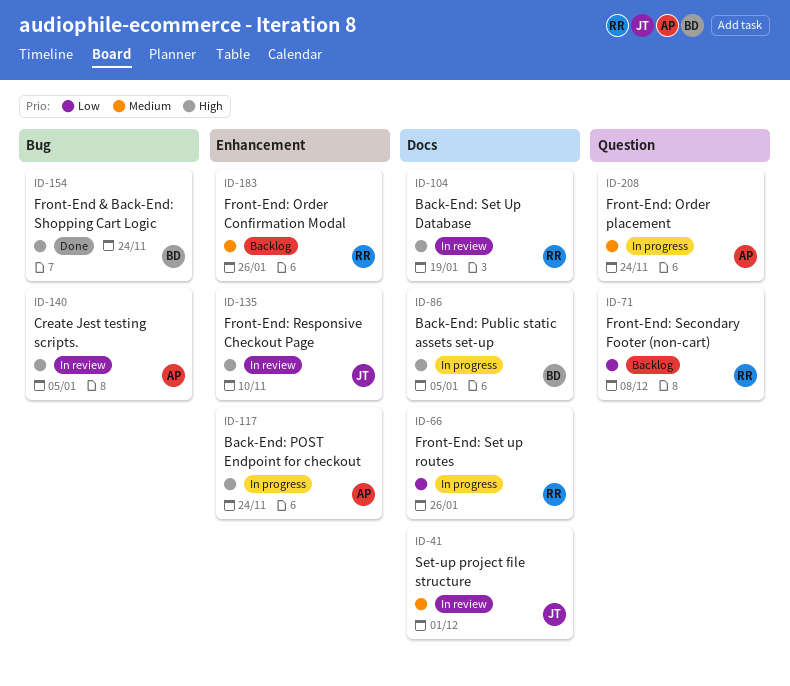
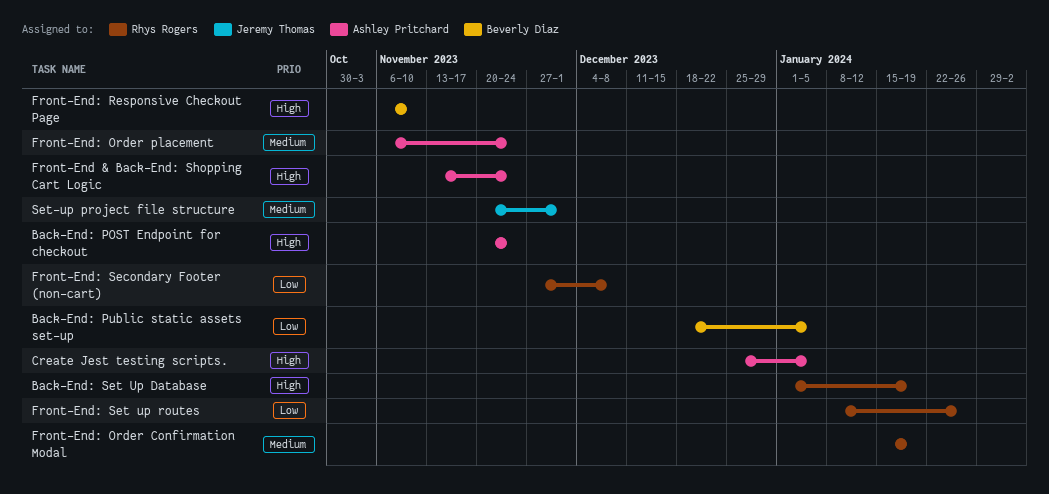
Back-End: Public static assets set-up, priority: High -> Low
Front-End & Back-End: Shopping Cart Logic, owner: Beverly Diaz -> Ashley Pritchard
Front-End: Order Confirmation Modal, due: Jan 26 -> Jan 19
Front-End: Responsive Checkout Page, owner: Jeremy Thomas -> Beverly Diaz

